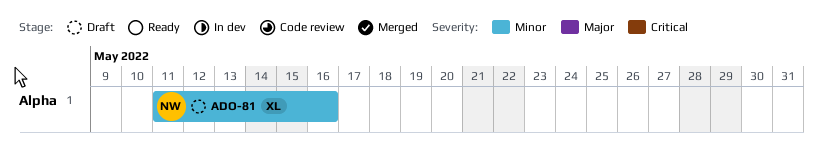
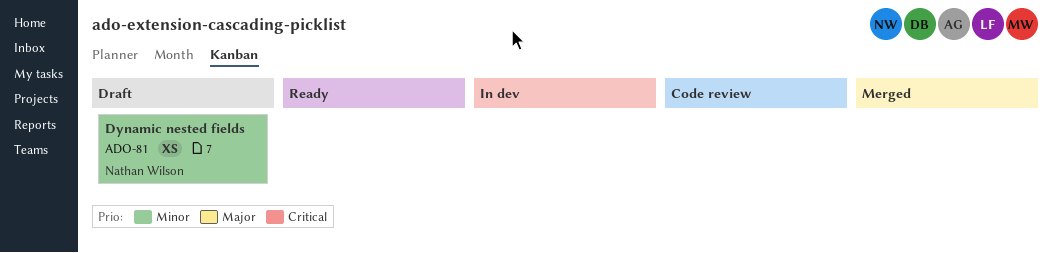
ADO-81, estimate: XL -> XS

